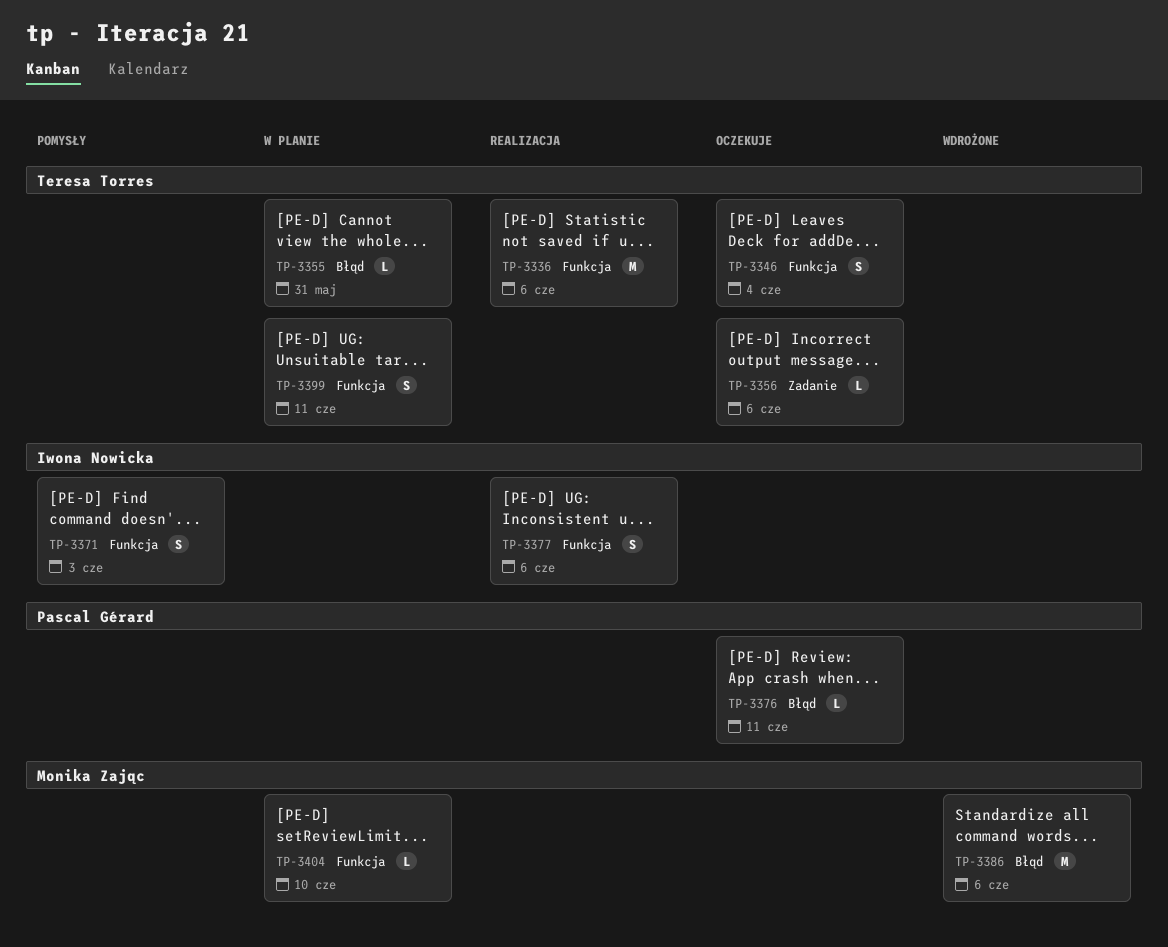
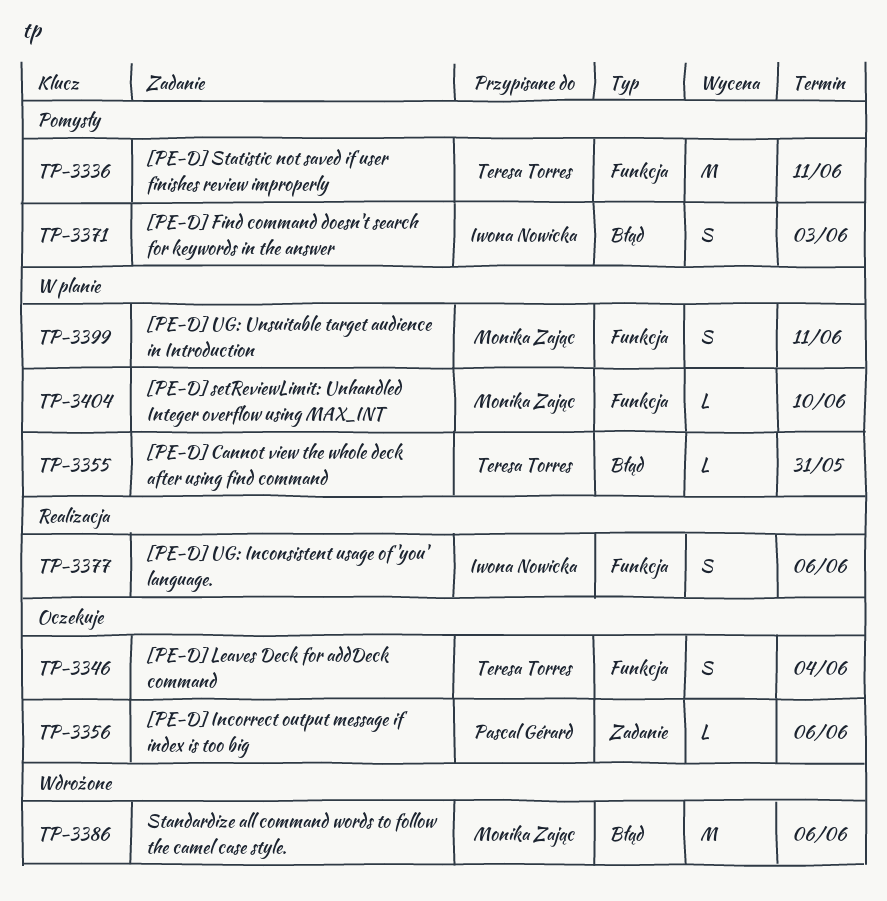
TP-3336, status: Realizacja -> Pomysły
TP-3336, due: Jun 6 -> Jun 11
TP-3356, owner: Teresa Torres -> Pascal Gérard
TP-3371, label: Funkcja -> Błąd
TP-3376: present -> none
TP-3399, owner: Teresa Torres -> Monika Zając

